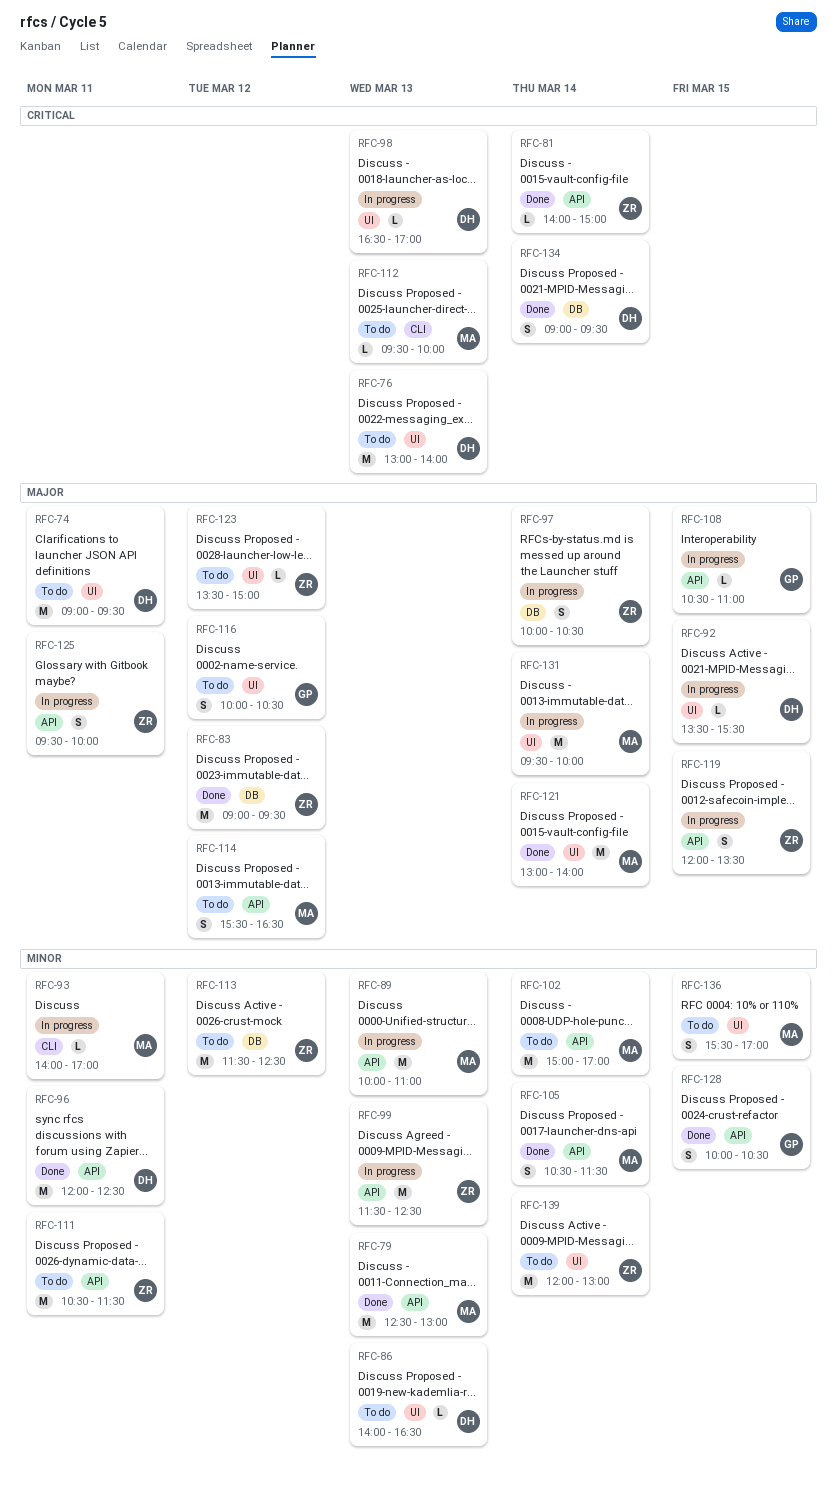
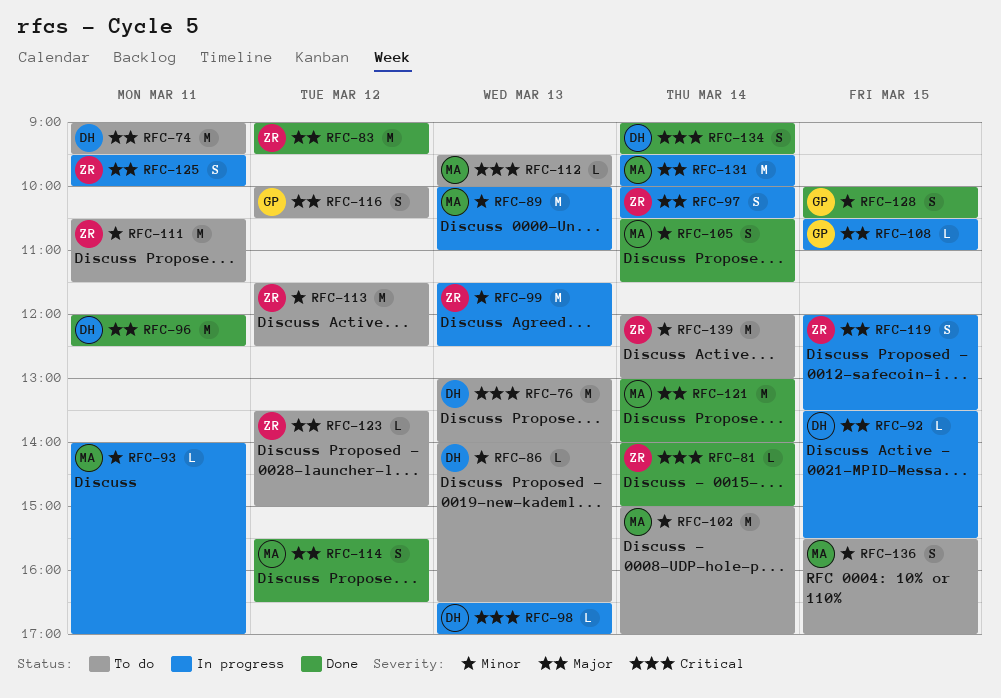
RFC-79: present -> none
RFC-96, priority: Minor -> Major
RFC-114, status: To do -> Done

